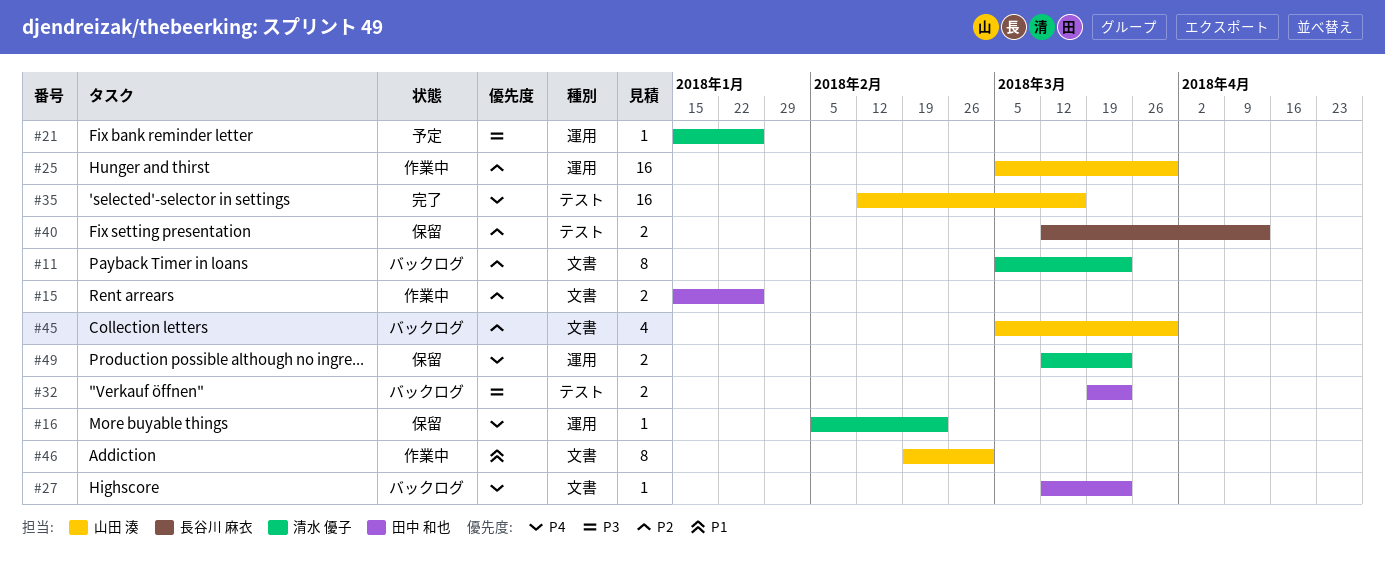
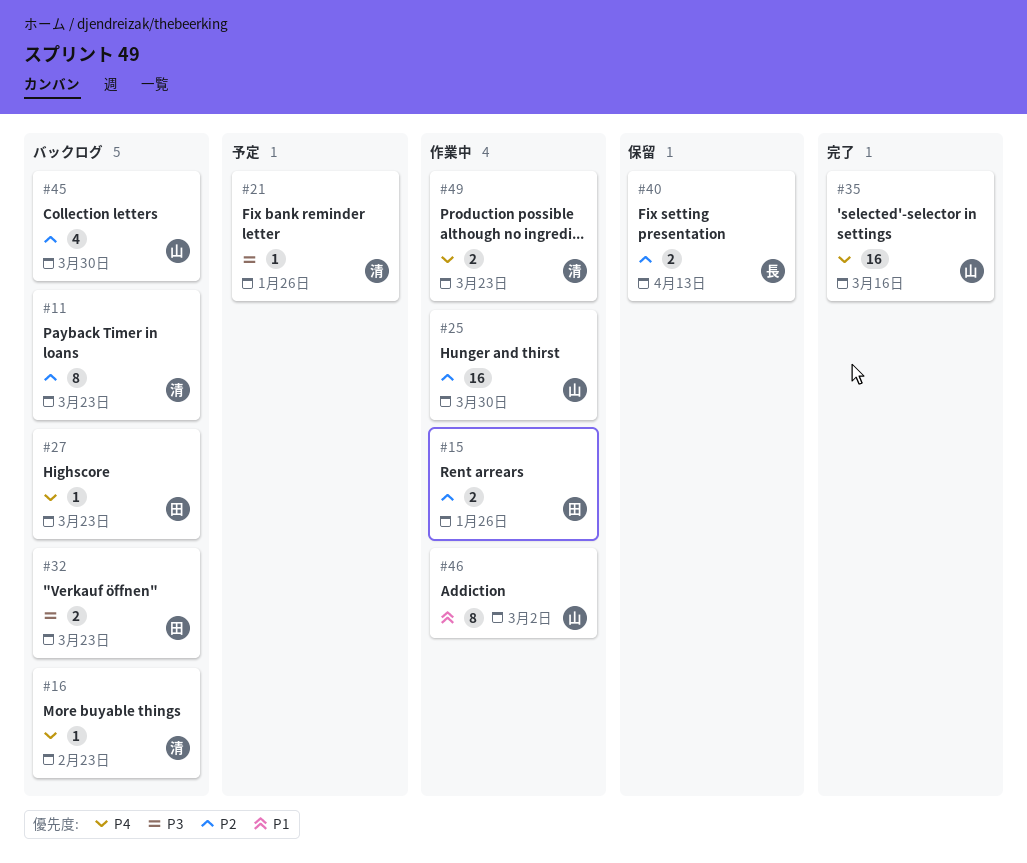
#16, status: 保留 -> バックログ
#49, status: 保留 -> 作業中

